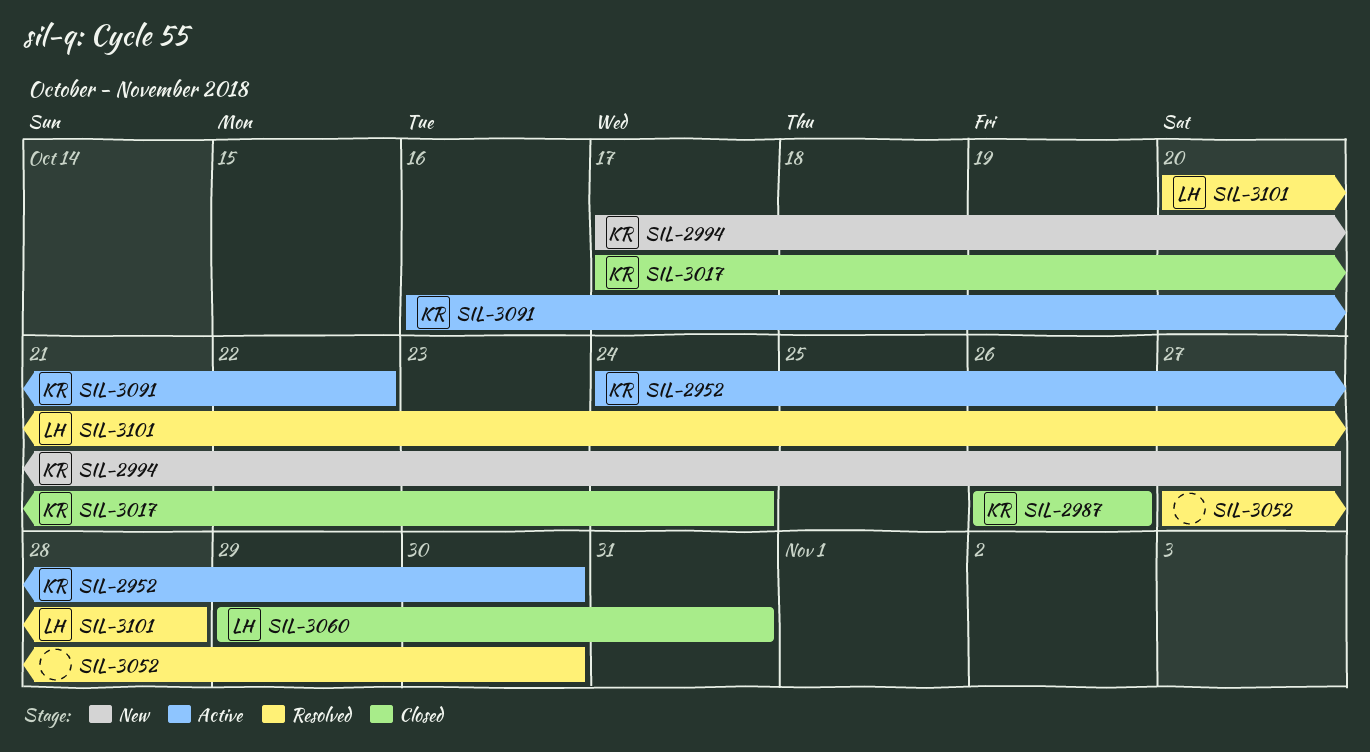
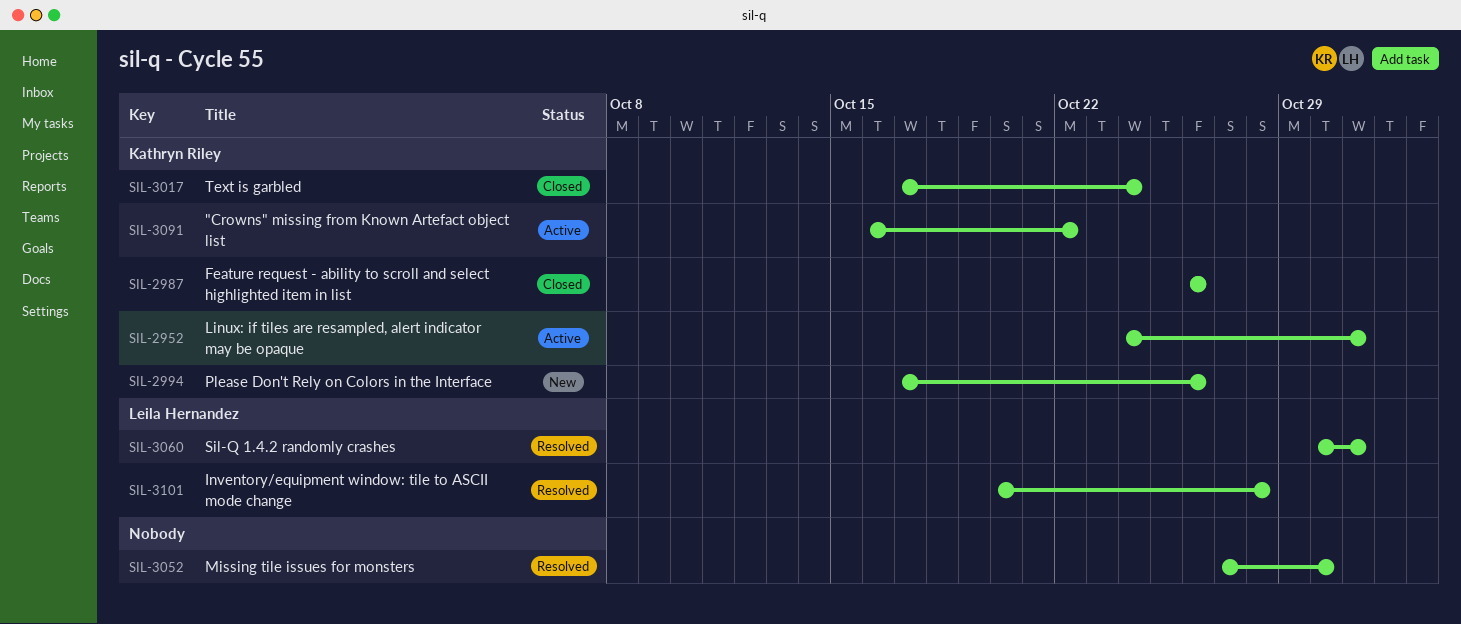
SIL-2952, due: Oct 30 -> Oct 31
SIL-2994, due: Oct 27 -> Oct 26
SIL-3060, status: Closed -> Resolved
SIL-3060, start: Oct 29 -> Oct 30

